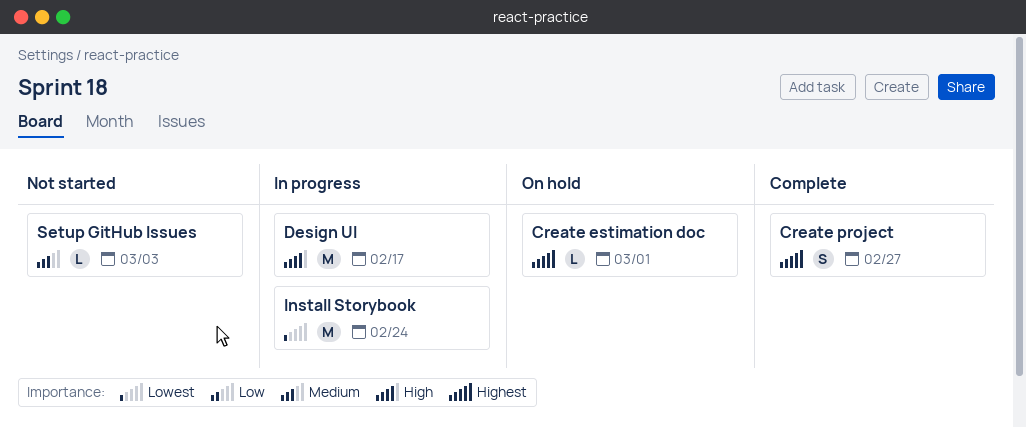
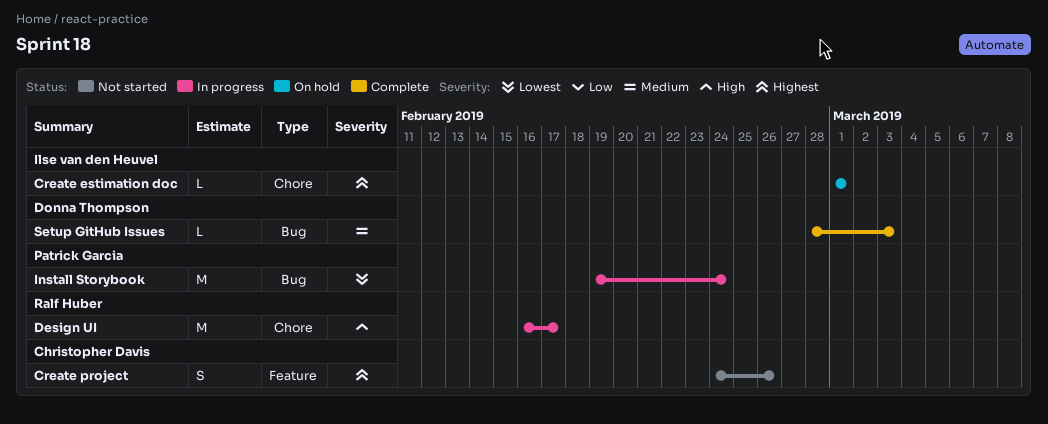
Create project, status: Complete -> Not started
Create project, due: Feb 27 -> Feb 26
Setup GitHub Issues, status: Not started -> Complete

